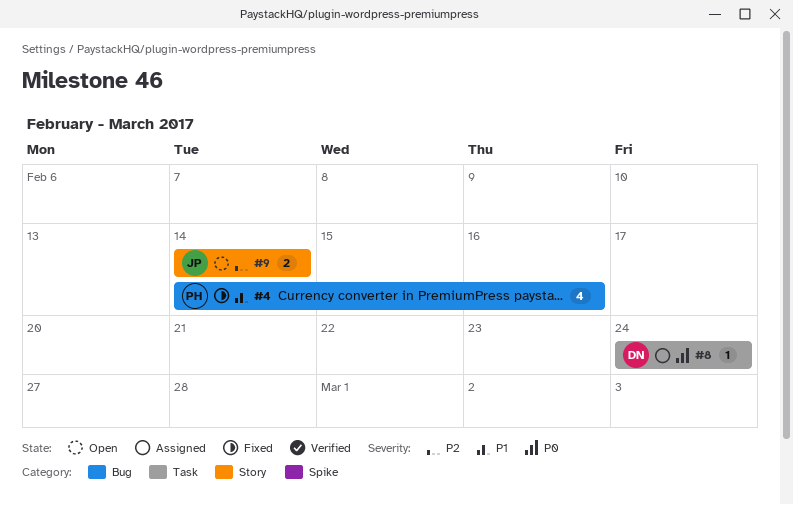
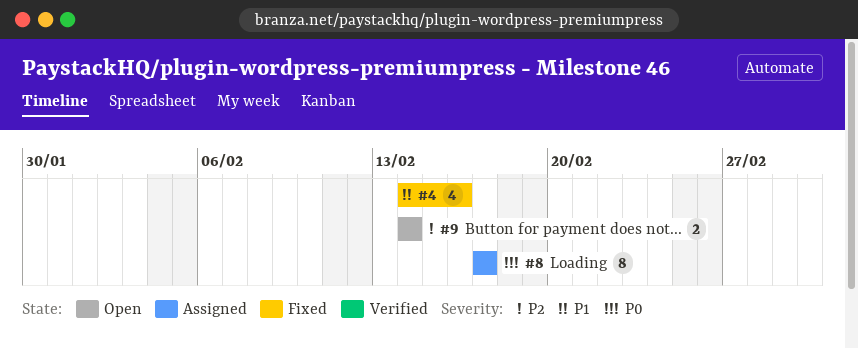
#8, estimate: 1 -> 8
#8, start: Feb 24 -> Feb 17
#8, due: Feb 24 -> Feb 17

